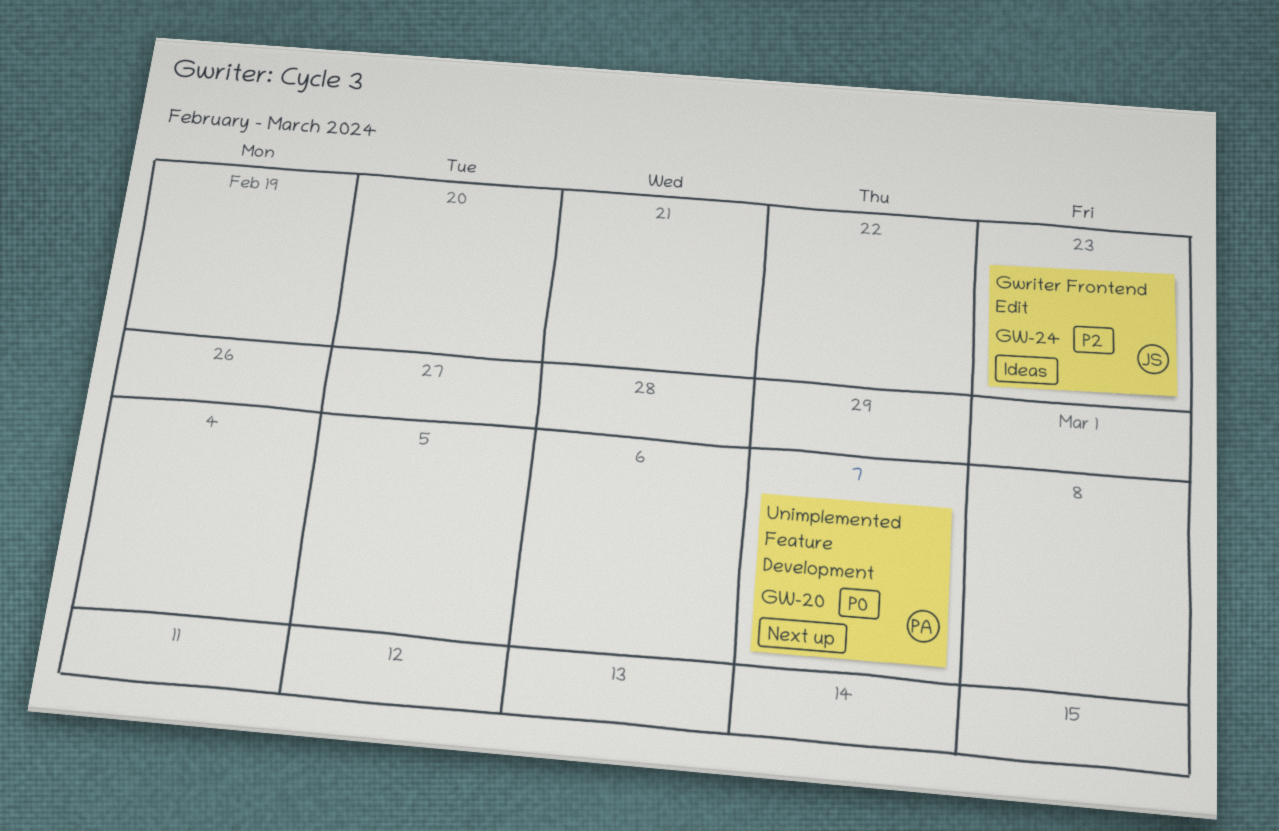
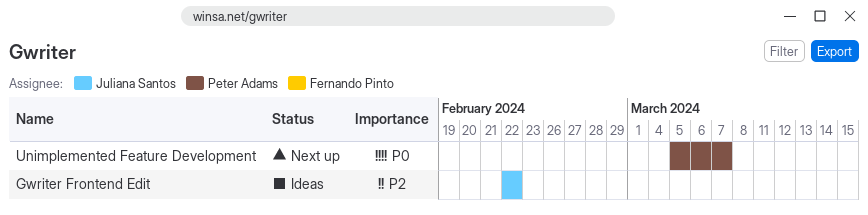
Gwriter Frontend Edit, due: Feb 23 -> Feb 22

